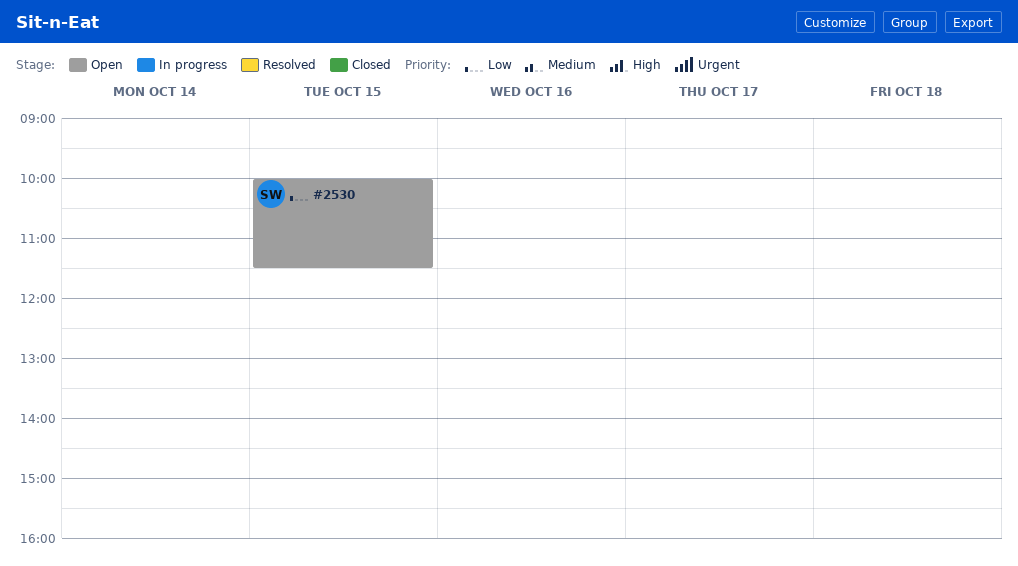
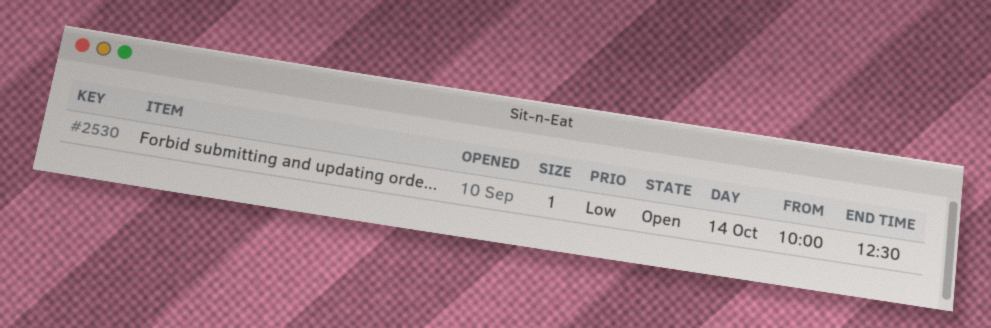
#2530, day: Oct 15 -> Oct 14
#2530, ends: 11:30 -> 12:30

